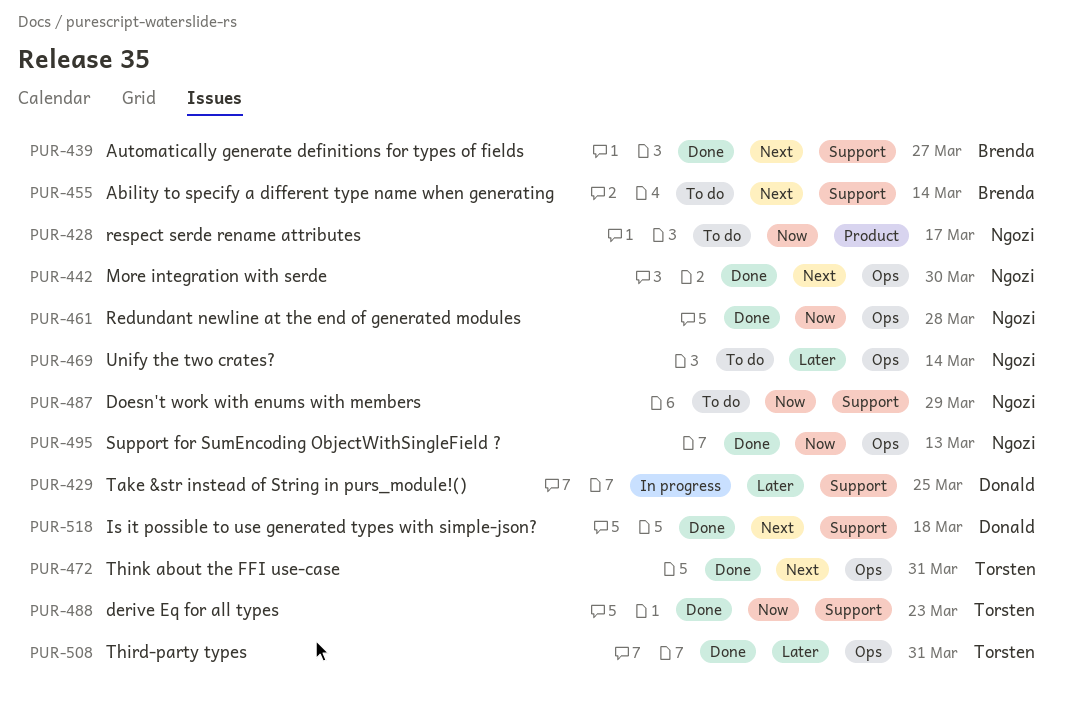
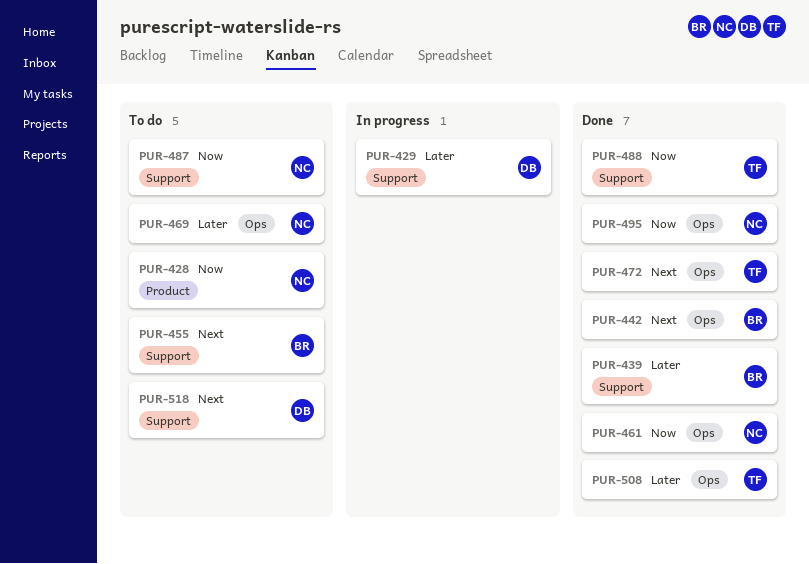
PUR-439, priority: Next -> Later
PUR-442, owner: Ngozi -> Brenda
PUR-518, status: Done -> To do

